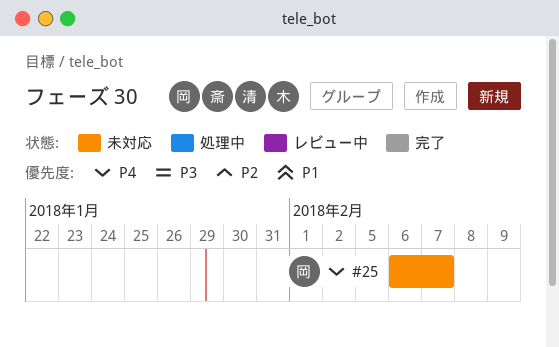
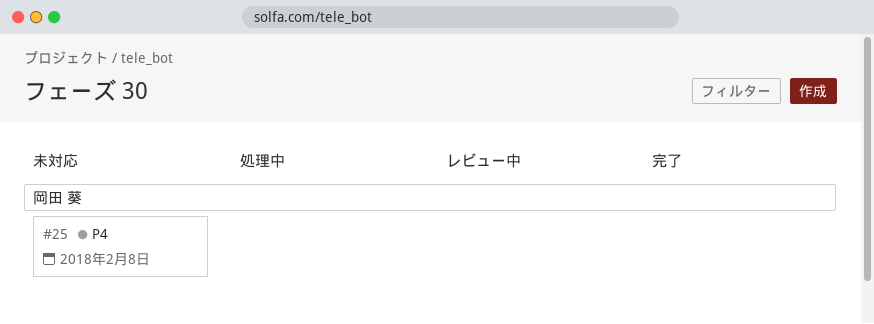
#25, due: Feb 7 -> Feb 8

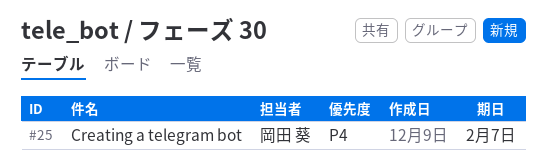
#25, due: Feb 8 -> Feb 7

